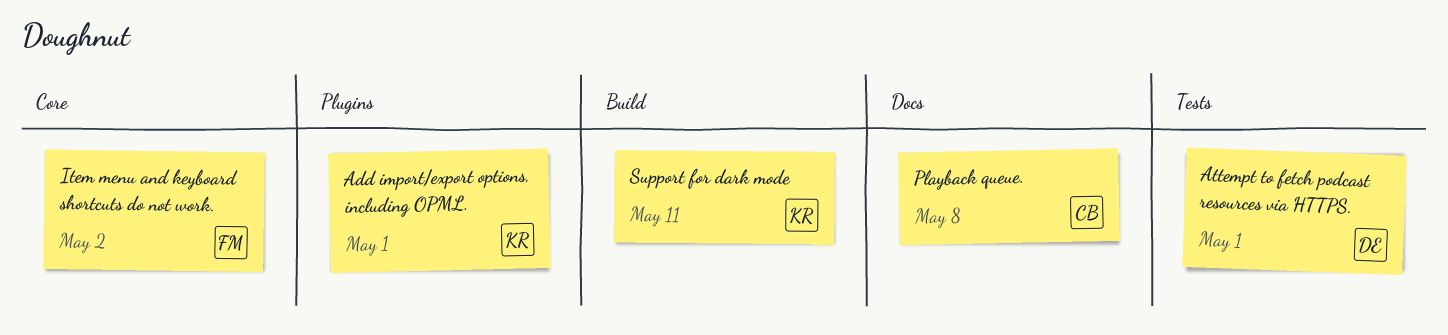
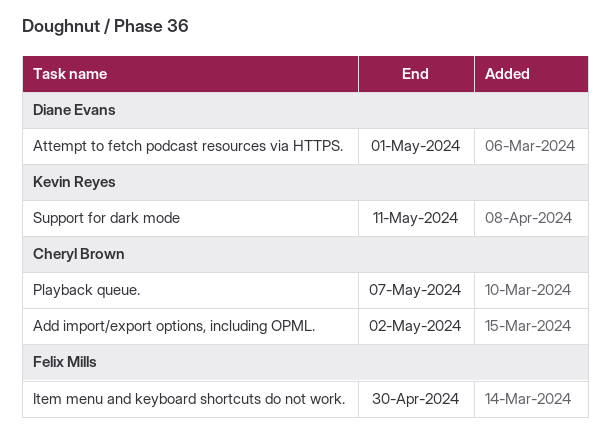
Add import/export options, including OPML., owner: Kevin Reyes -> Cheryl Brown
Add import/export options, including OPML., due: May 1 -> May 2
Item menu and keyboard shortcuts do not work., due: May 2 -> Apr 30
Playback queue., due: May 8 -> May 7

